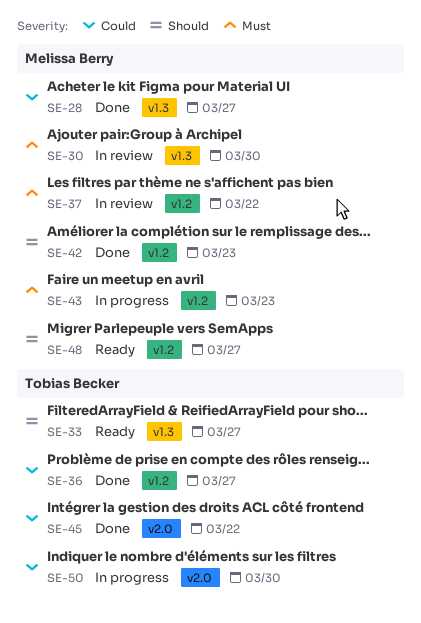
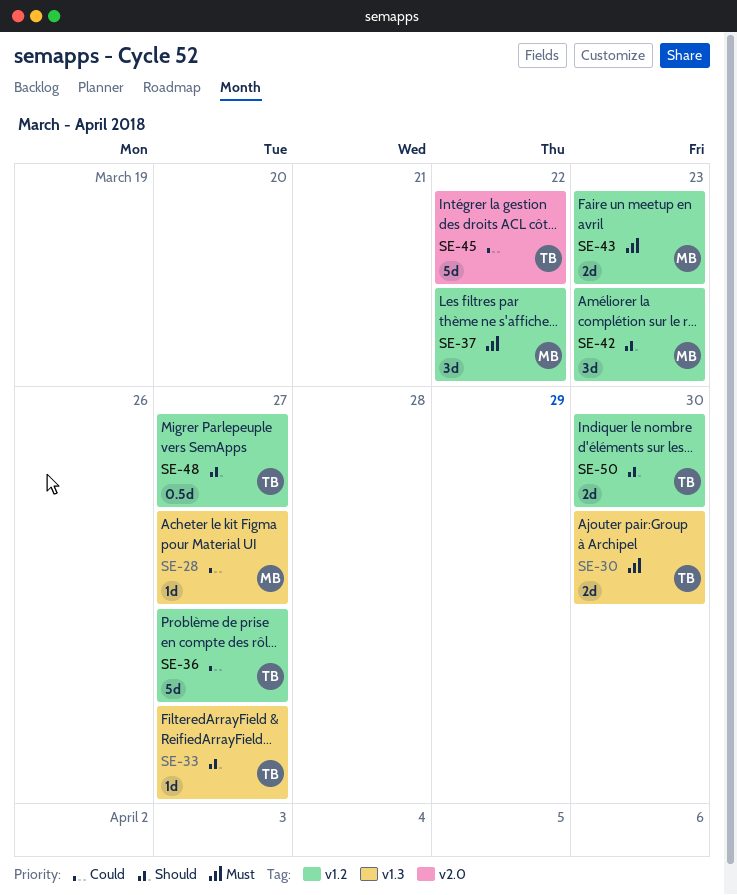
SE-30, owner: Melissa Berry -> Tobias Becker
SE-48, owner: Melissa Berry -> Tobias Becker
SE-50, priority: Could -> Should
SE-50, label: v2.0 -> v1.2

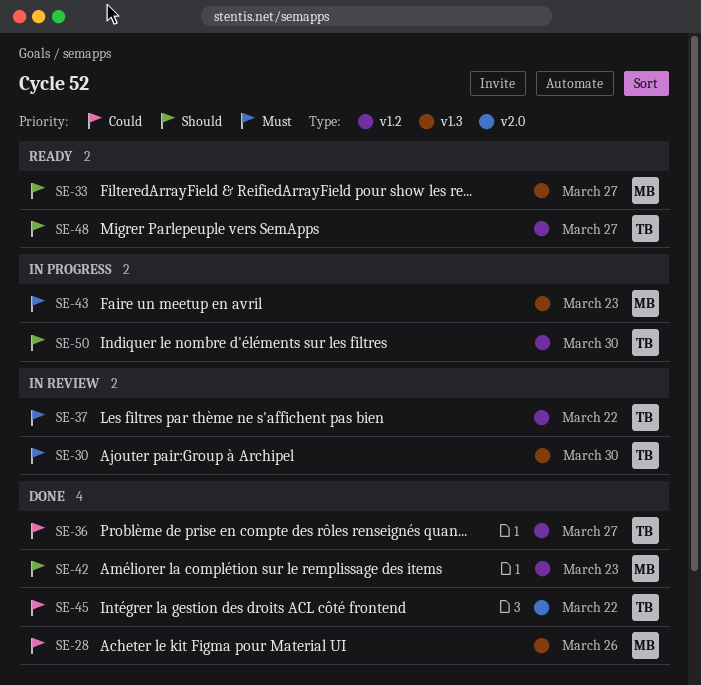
SE-28, due: Mar 27 -> Mar 26
SE-33, owner: TB -> MB
SE-37, owner: MB -> TB
SE-43, label: v1.2 -> v1.3

